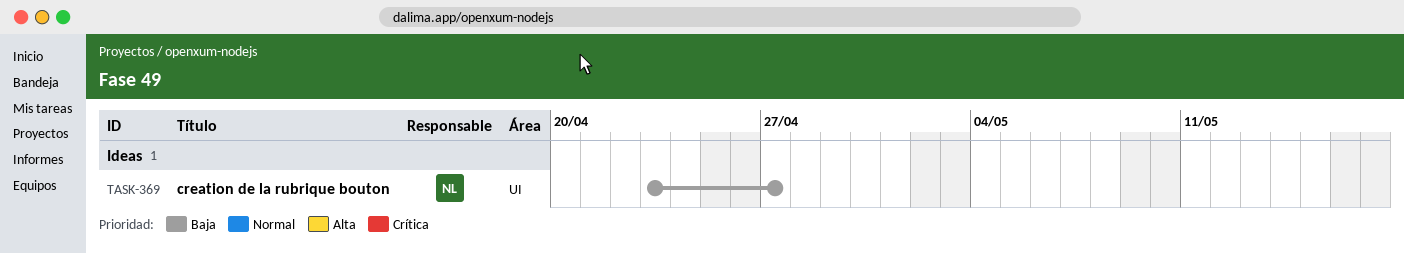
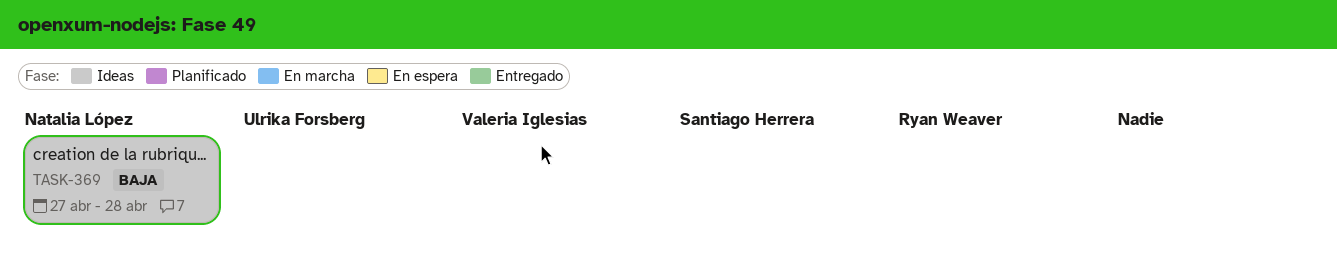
TASK-369, start: Apr 23 -> Apr 27
TASK-369, due: Apr 27 -> Apr 28

